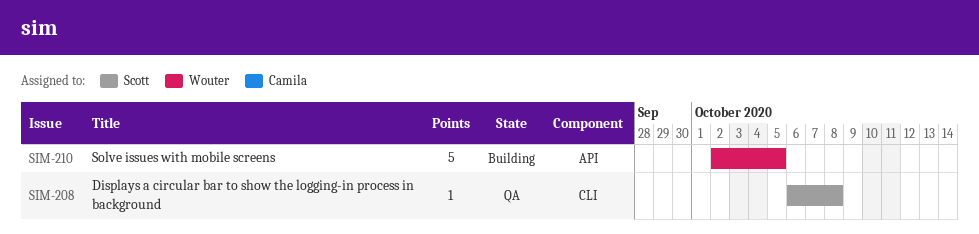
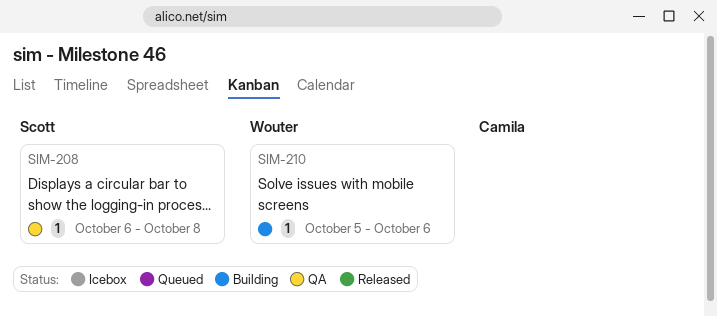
SIM-210, estimate: 5 -> 1
SIM-210, start: Oct 2 -> Oct 5
SIM-210, due: Oct 5 -> Oct 6

